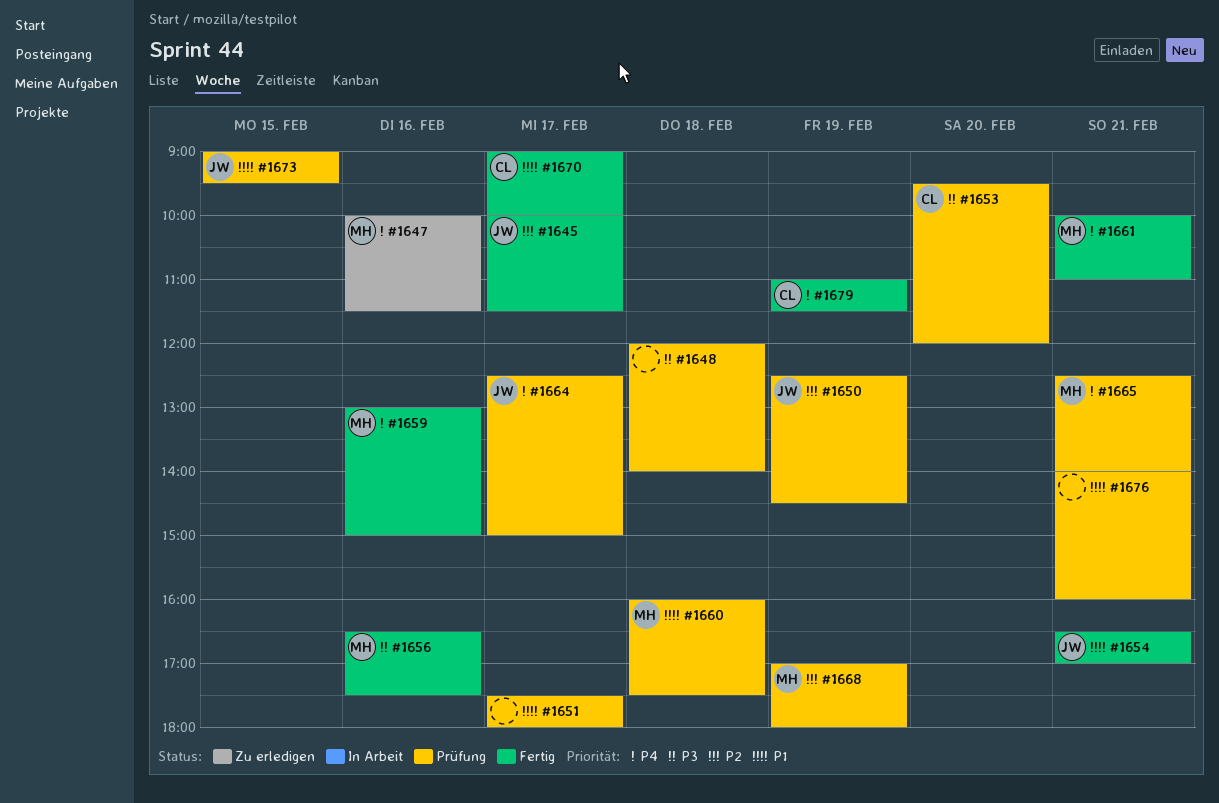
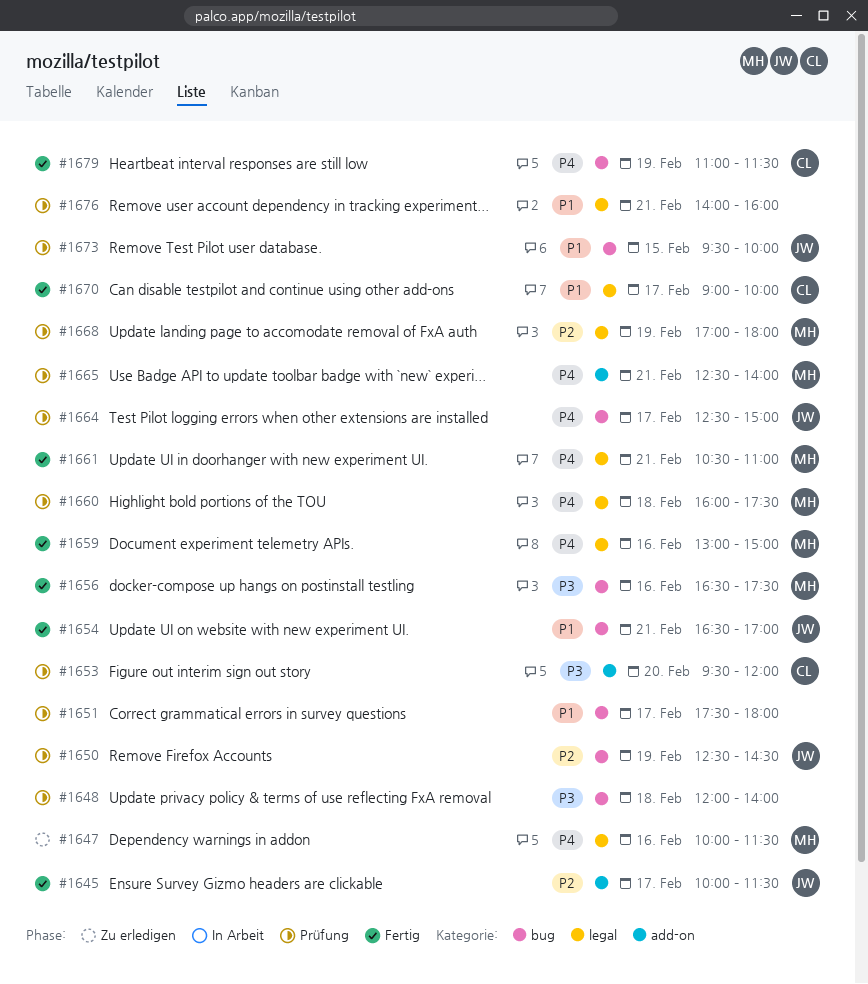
#1660, priority: P1 -> P4
#1661, begins: 10:00 -> 10:30
#1673, begins: 09:00 -> 09:30
#1673, ends: 09:30 -> 10:00

